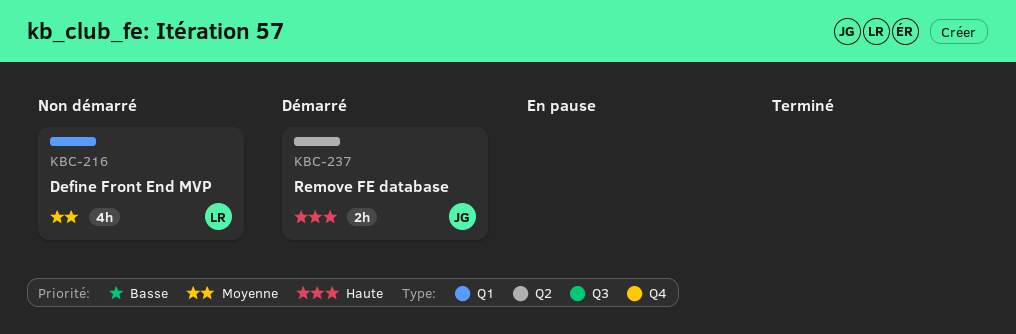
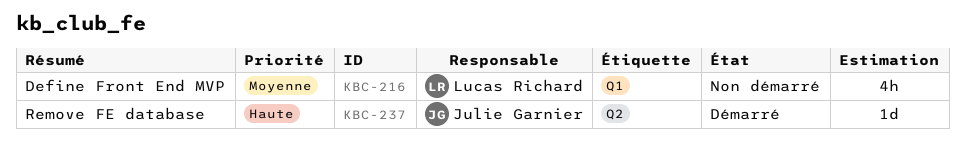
KBC-237, estimate: 2h -> 1d

